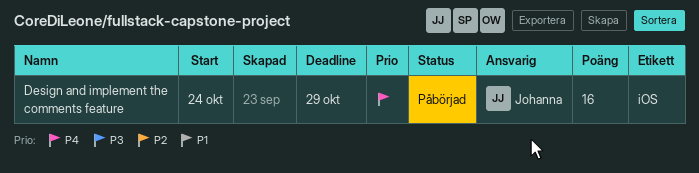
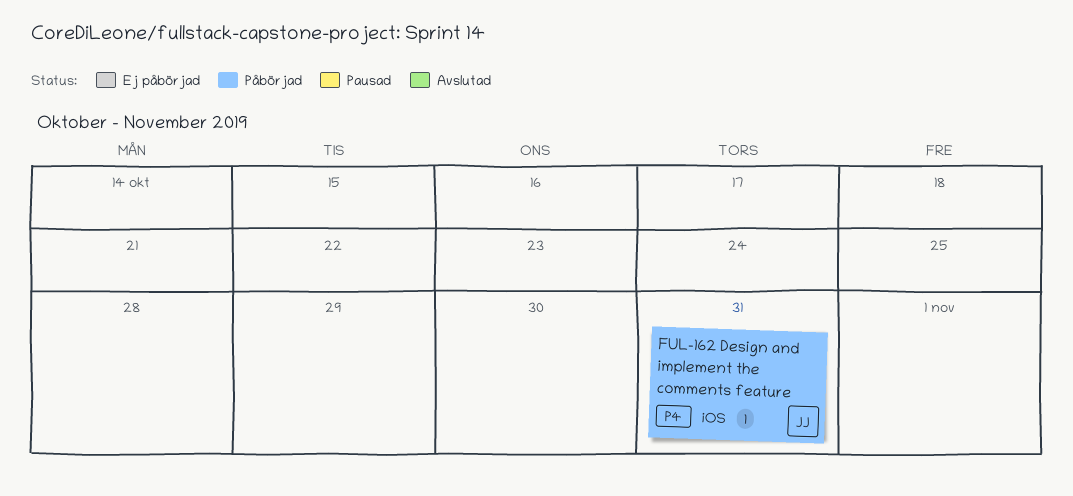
Design and implement the comments feature, estimate: 16 -> 1
Design and implement the comments feature, due: Oct 29 -> Oct 31

